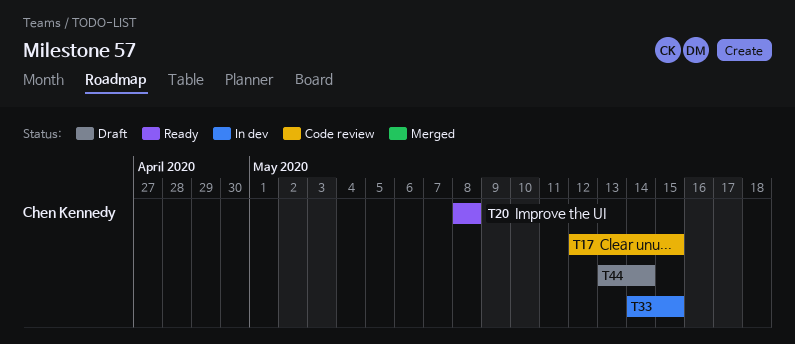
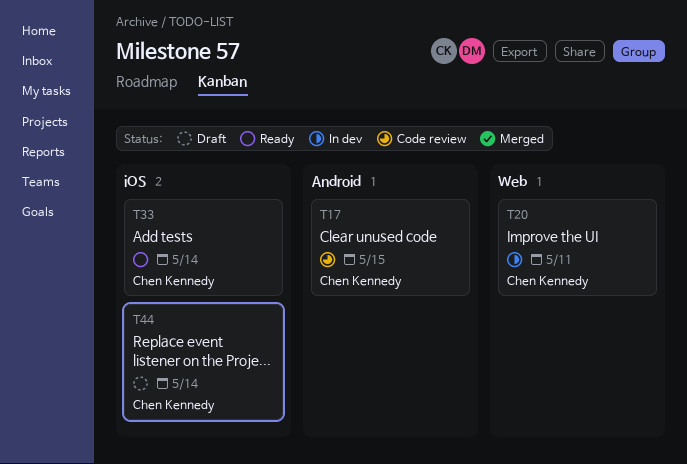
T20, status: Ready -> In dev
T20, due: May 8 -> May 11
T33, status: In dev -> Ready
T33, due: May 15 -> May 14

